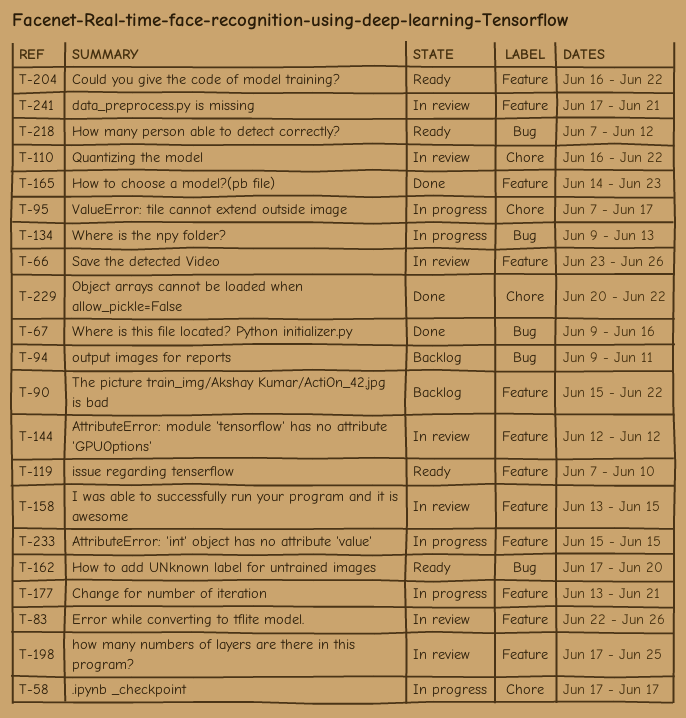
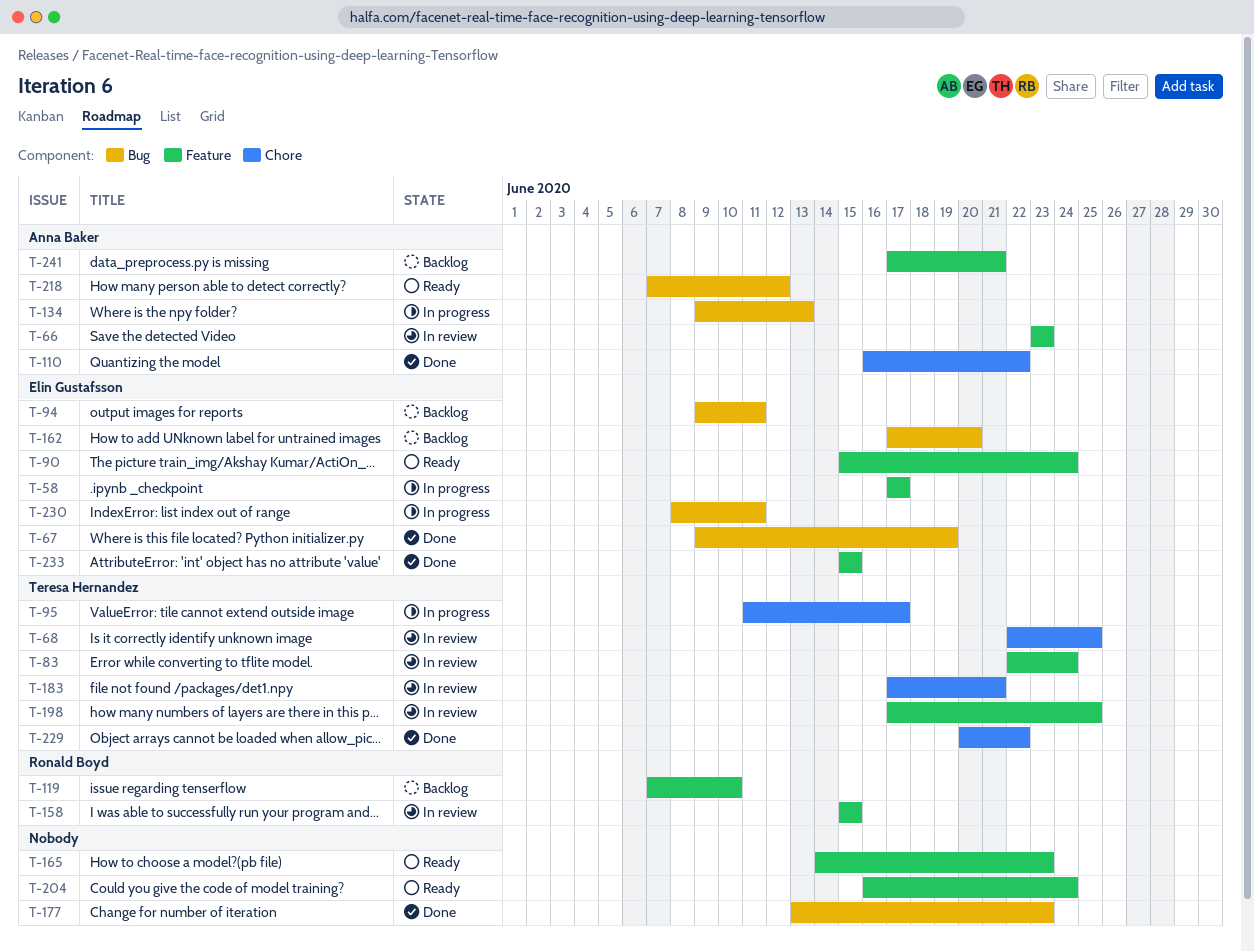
T-58, label: Chore -> Feature
T-66, due: Jun 26 -> Jun 23
T-67, due: Jun 16 -> Jun 19
T-68: none -> present
T-83, due: Jun 26 -> Jun 24
T-90, status: Backlog -> Ready
T-90, due: Jun 22 -> Jun 24
T-95, start: Jun 7 -> Jun 11
T-110, status: In review -> Done
T-119, status: Ready -> Backlog
T-144: present -> none
T-158, start: Jun 13 -> Jun 15
T-162, status: Ready -> Backlog
T-165, status: Done -> Ready
T-177, status: In progress -> Done
T-177, label: Feature -> Bug
T-177, due: Jun 21 -> Jun 23
T-183: none -> present
T-204, due: Jun 22 -> Jun 24
T-230: none -> present
T-233, status: In progress -> Done
T-241, status: In review -> Backlog

